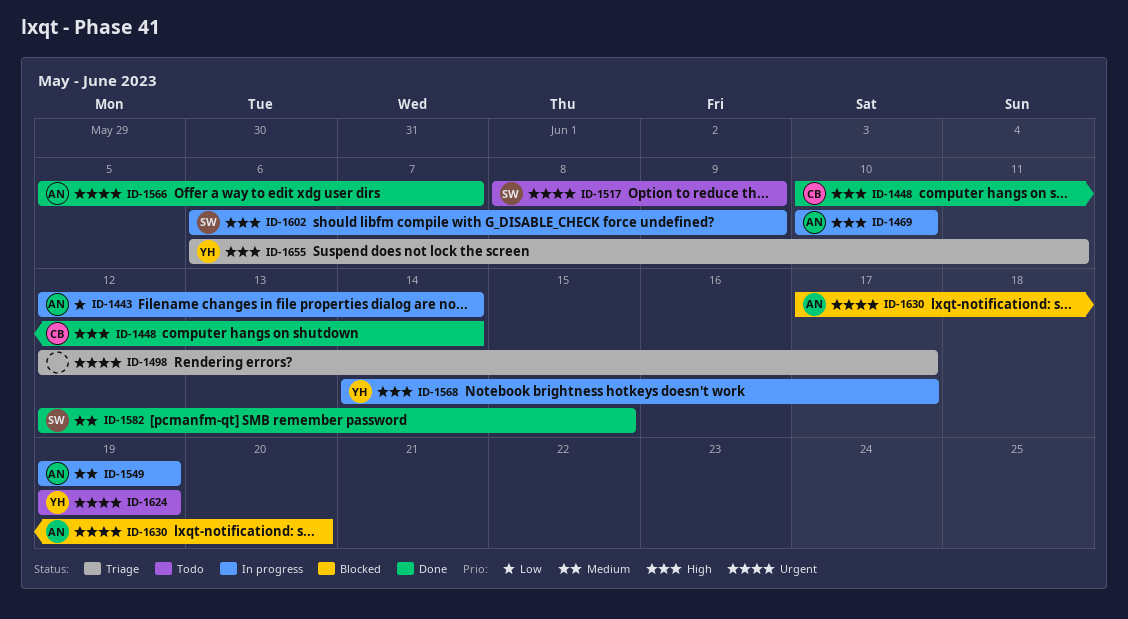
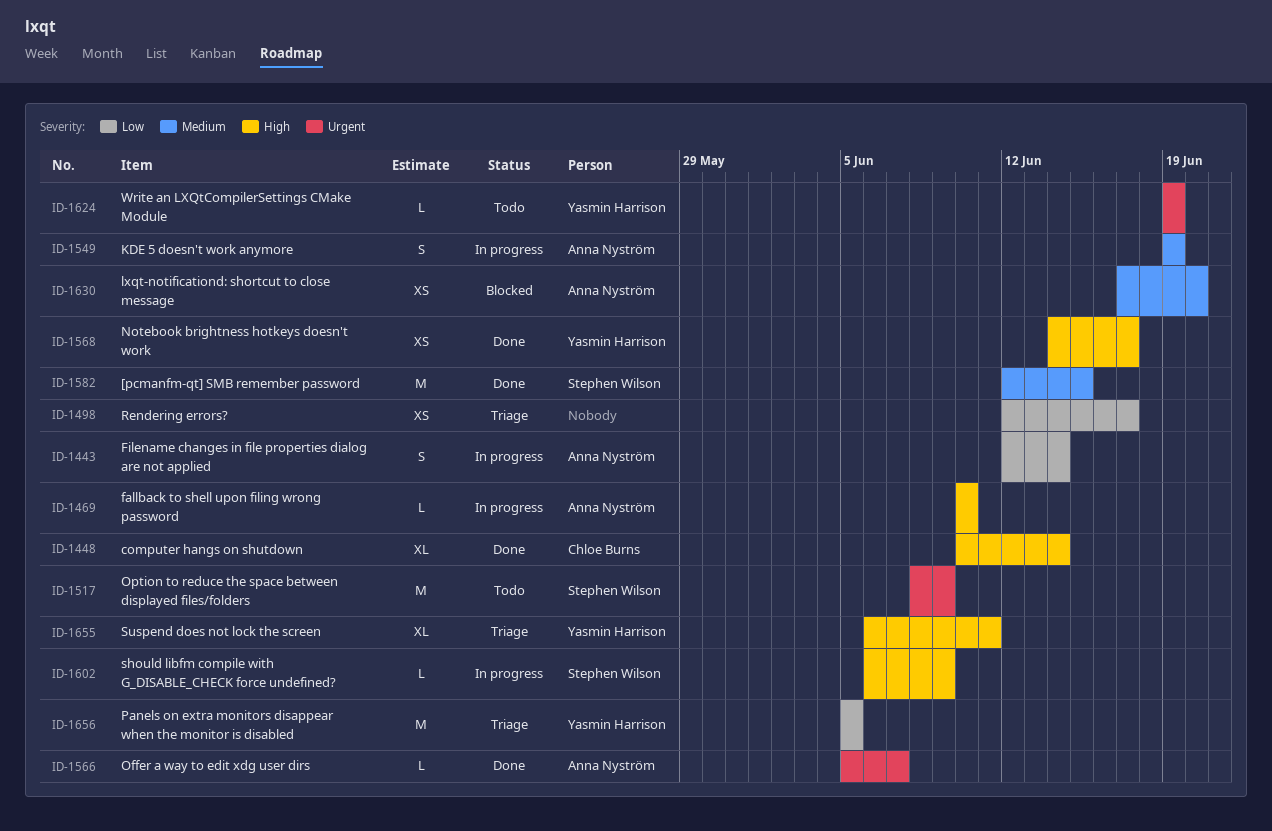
ID-1498, priority: Urgent -> Low
ID-1568, status: In progress -> Done
ID-1630, priority: Urgent -> Medium
ID-1656: none -> present

